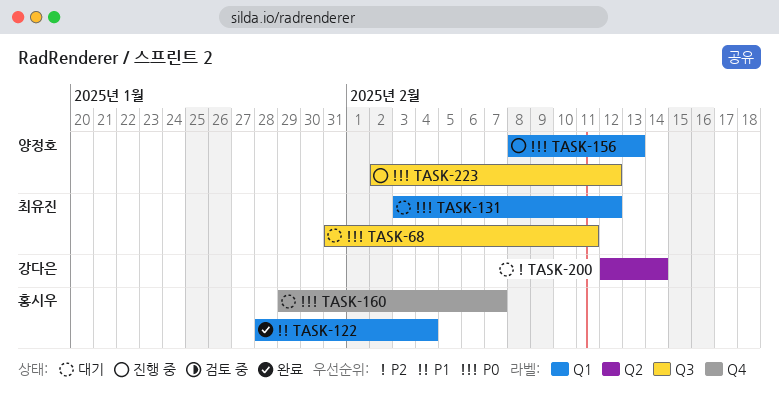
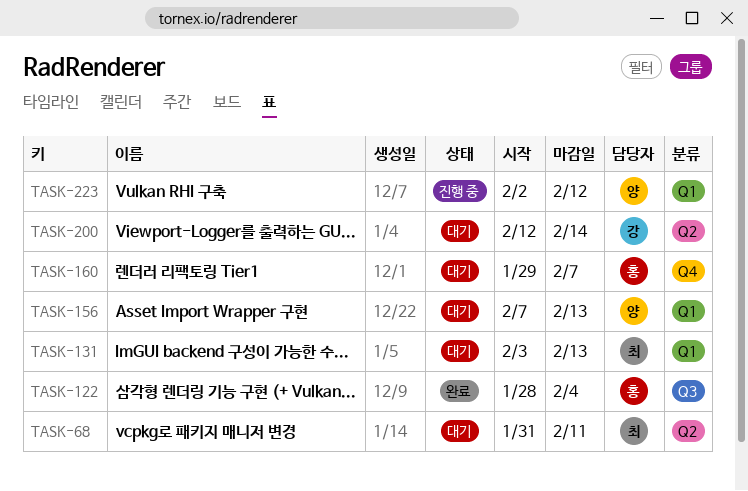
TASK-68, label: Q3 -> Q2
TASK-122, label: Q1 -> Q3
TASK-131, due: Feb 12 -> Feb 13
TASK-156, status: 진행 중 -> 대기
TASK-156, start: Feb 8 -> Feb 7
TASK-223, label: Q3 -> Q1

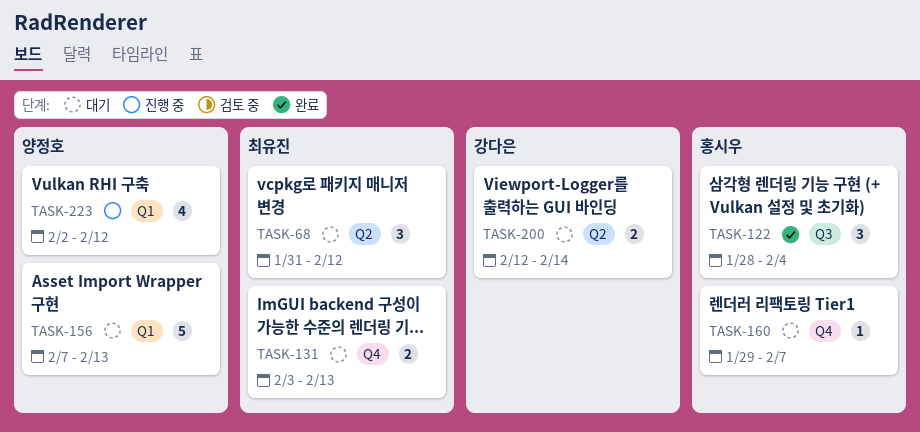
TASK-68, due: Feb 11 -> Feb 12
TASK-131, label: Q1 -> Q4

